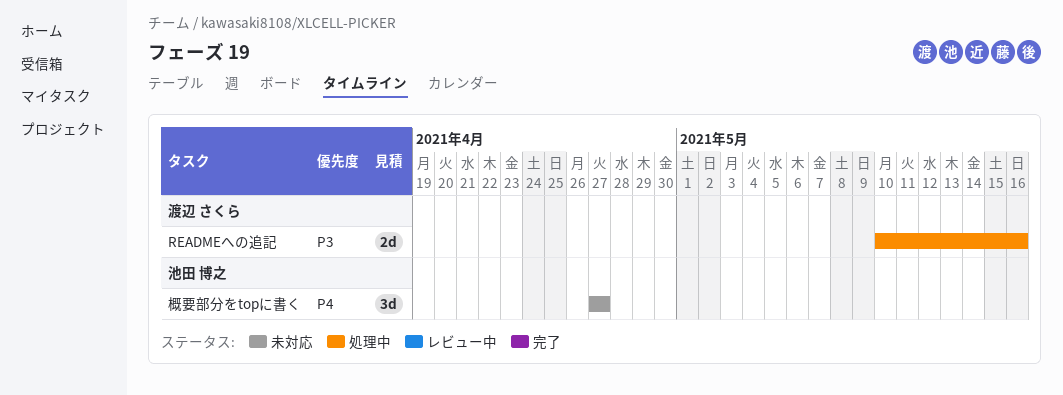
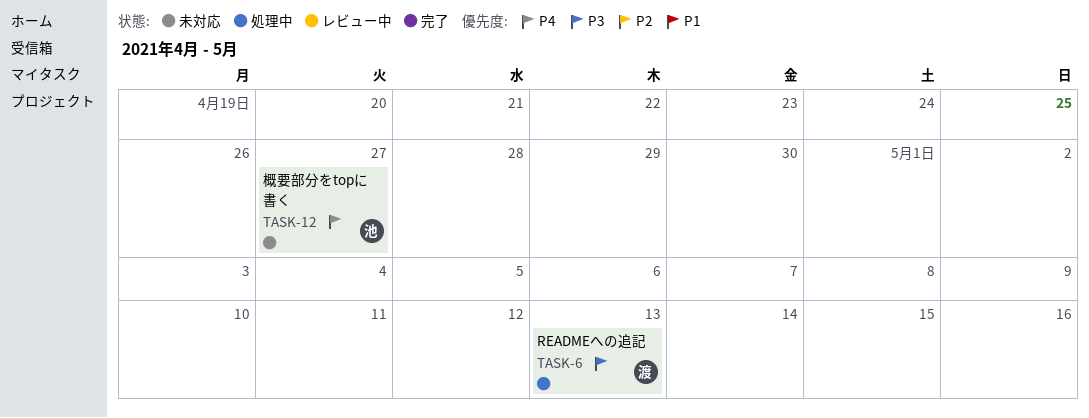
READMEへの追記, due: May 16 -> May 13

